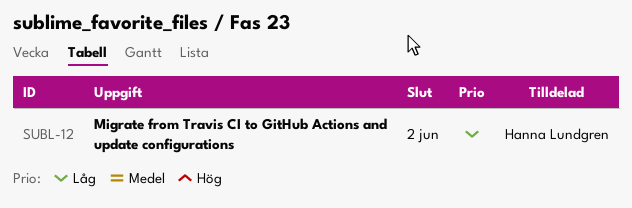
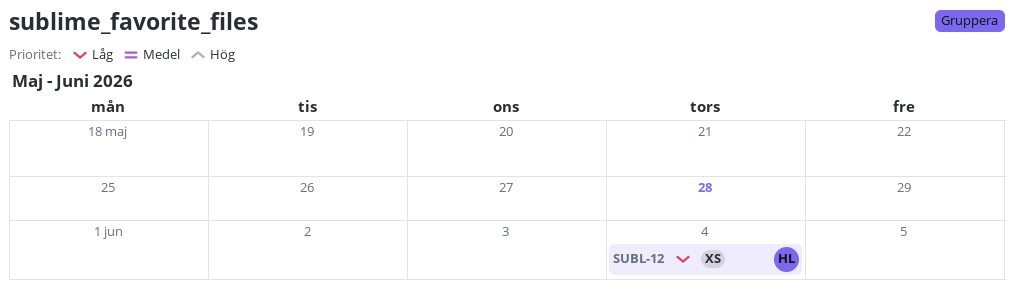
SUBL-12, due: Jun 2 -> Jun 4

